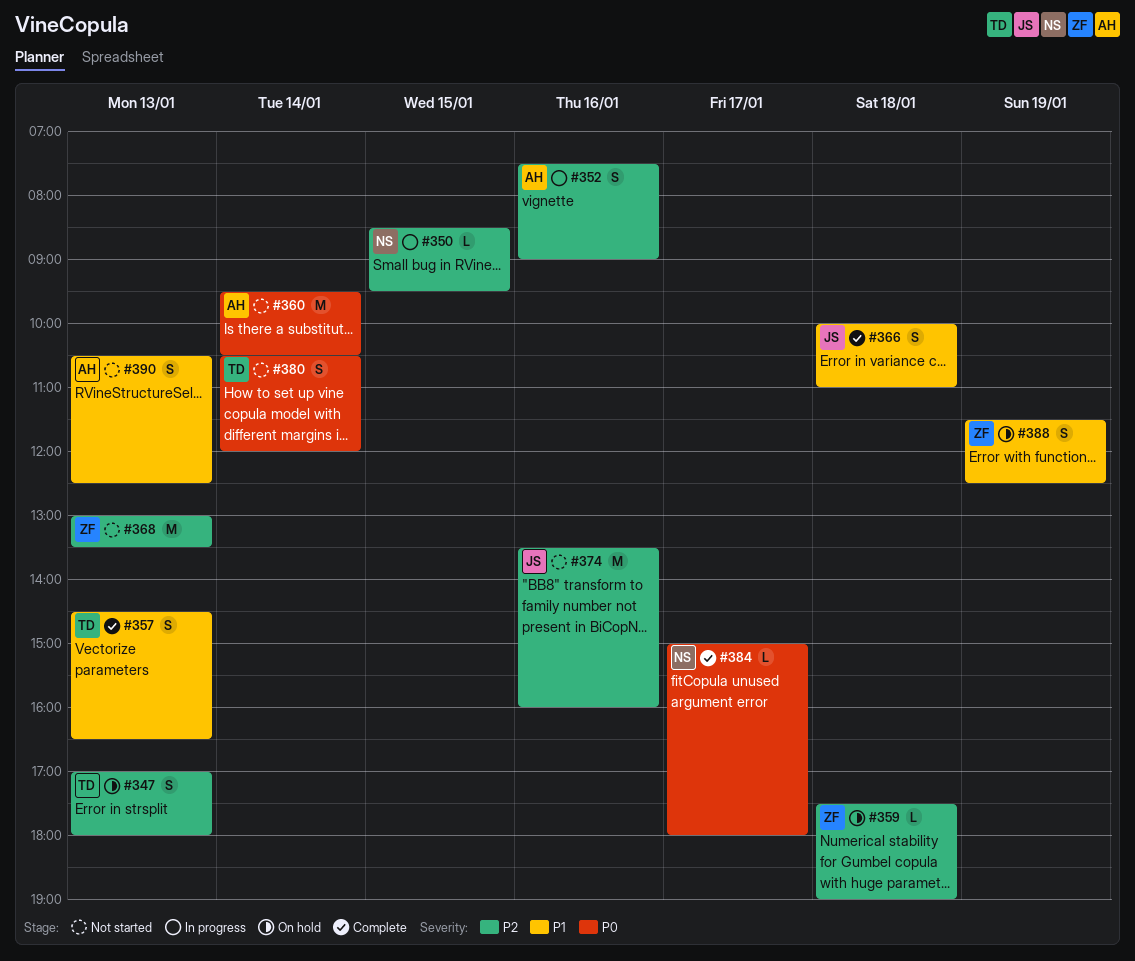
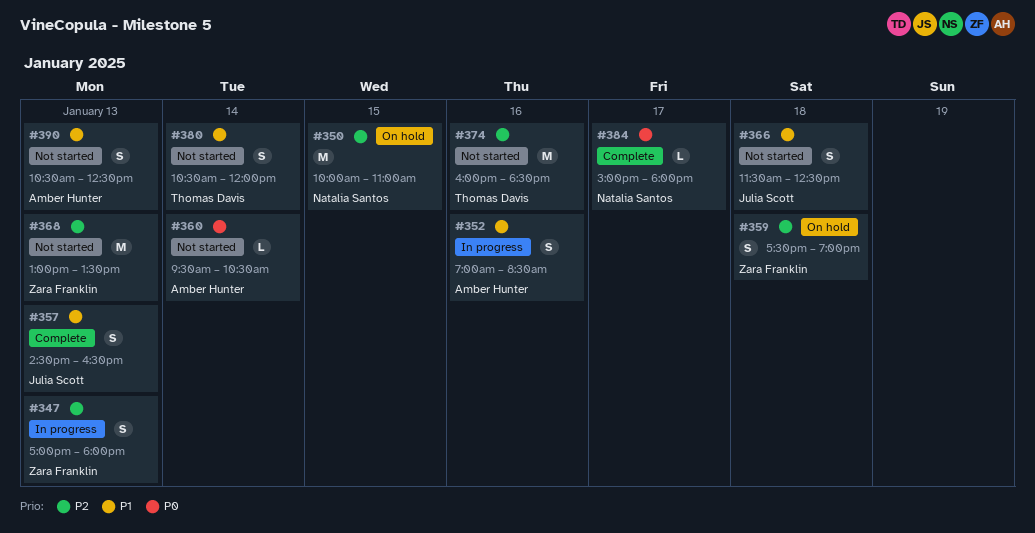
#347, status: On hold -> In progress
#347, owner: Thomas Davis -> Zara Franklin
#350, status: In progress -> On hold
#350, estimate: L -> M
#350, begins: 08:30 -> 10:00
#350, ends: 09:30 -> 11:00
#352, priority: P2 -> P1
#352, begins: 07:30 -> 07:00
#352, ends: 09:00 -> 08:30
#357, owner: Thomas Davis -> Julia Scott
#359, estimate: L -> S
#360, estimate: M -> L
#366, status: Complete -> Not started
#366, begins: 10:00 -> 11:30
#366, ends: 11:00 -> 12:30
#374, owner: Julia Scott -> Thomas Davis
#374, begins: 13:30 -> 16:00
#374, ends: 16:00 -> 18:30
#380, priority: P0 -> P1
#388: present -> none

